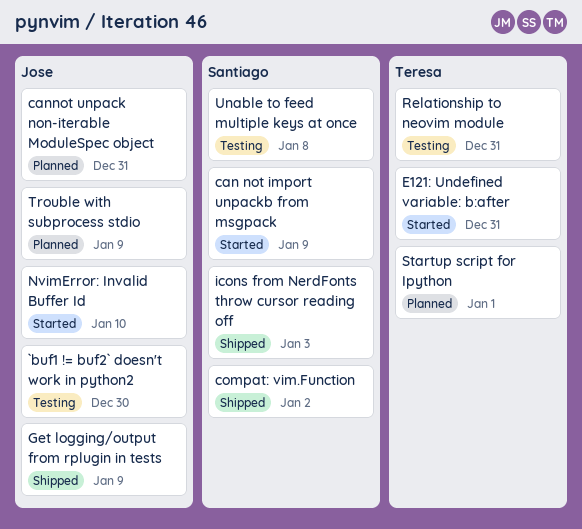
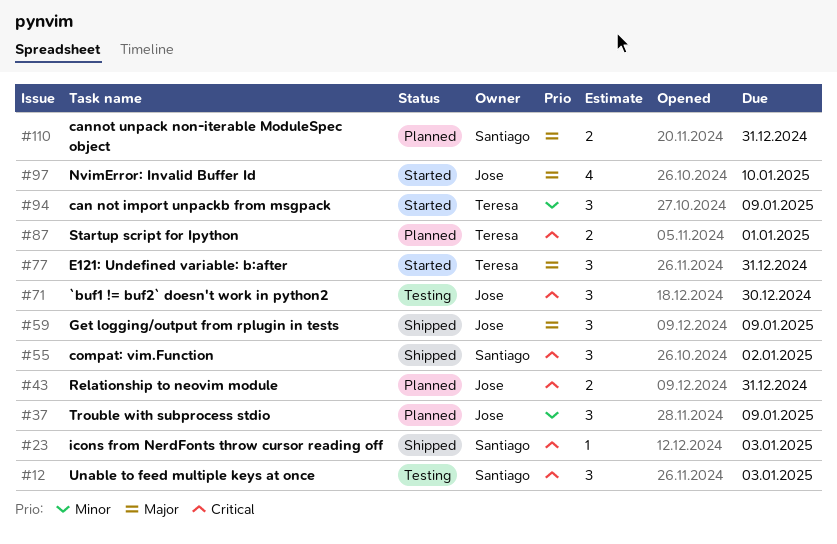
can not import unpackb from msgpack, owner: Santiago -> Teresa
cannot unpack non-iterable ModuleSpec object, owner: Jose -> Santiago
Relationship to neovim module, status: Testing -> Planned
Relationship to neovim module, owner: Teresa -> Jose
Unable to feed multiple keys at once, due: Jan 8 -> Jan 3

